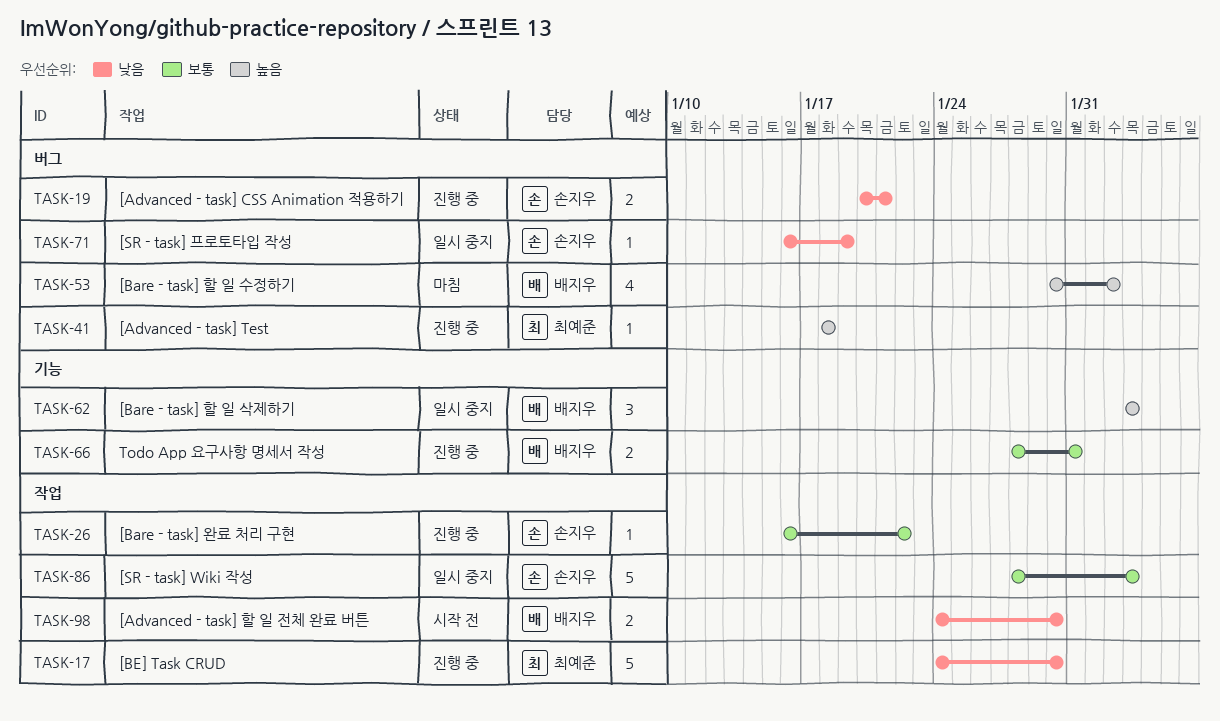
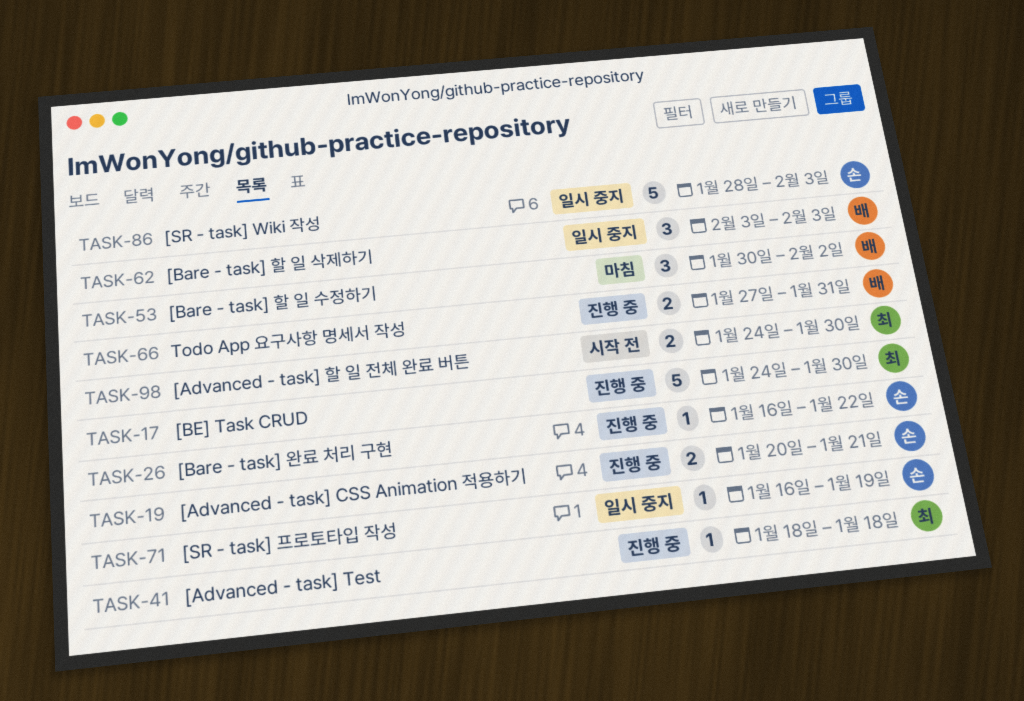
TASK-53, estimate: 4 -> 3
TASK-66, start: Jan 28 -> Jan 27
TASK-98, owner: 배지우 -> 최예준

